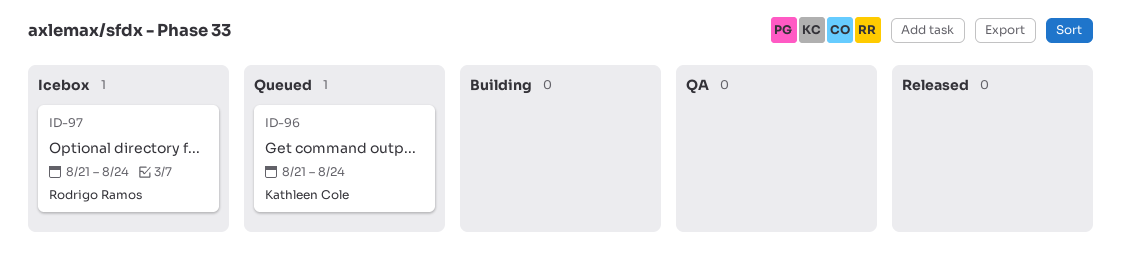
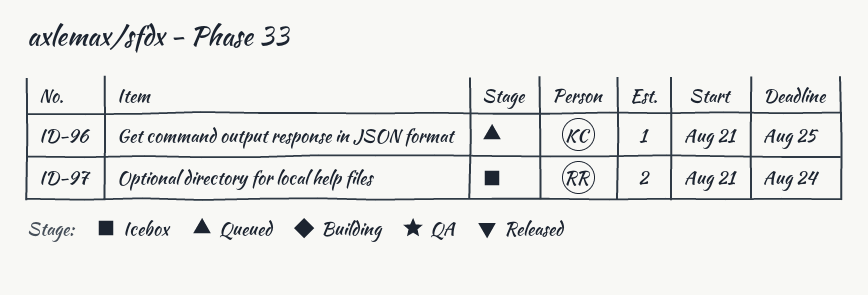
ID-96, due: Aug 24 -> Aug 25

